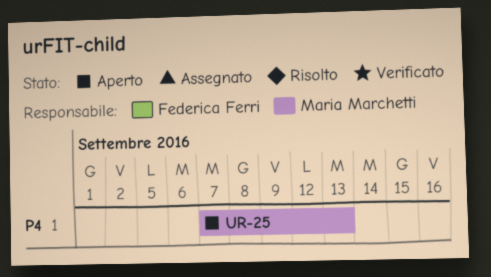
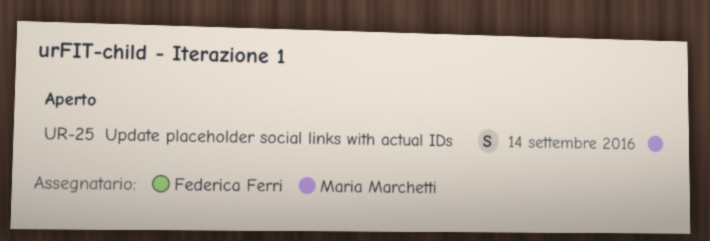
UR-25, due: Sep 13 -> Sep 14

